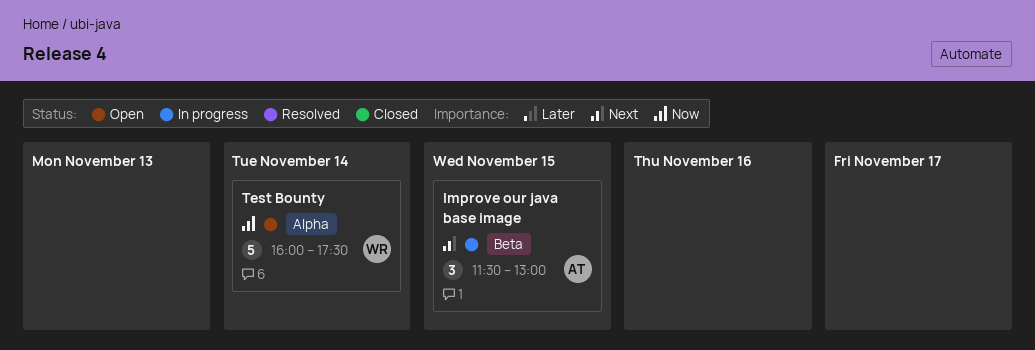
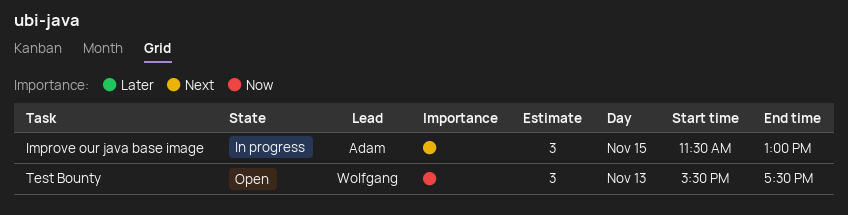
Test Bounty, estimate: 5 -> 3
Test Bounty, day: Nov 14 -> Nov 13
Test Bounty, begins: 16:00 -> 15:30

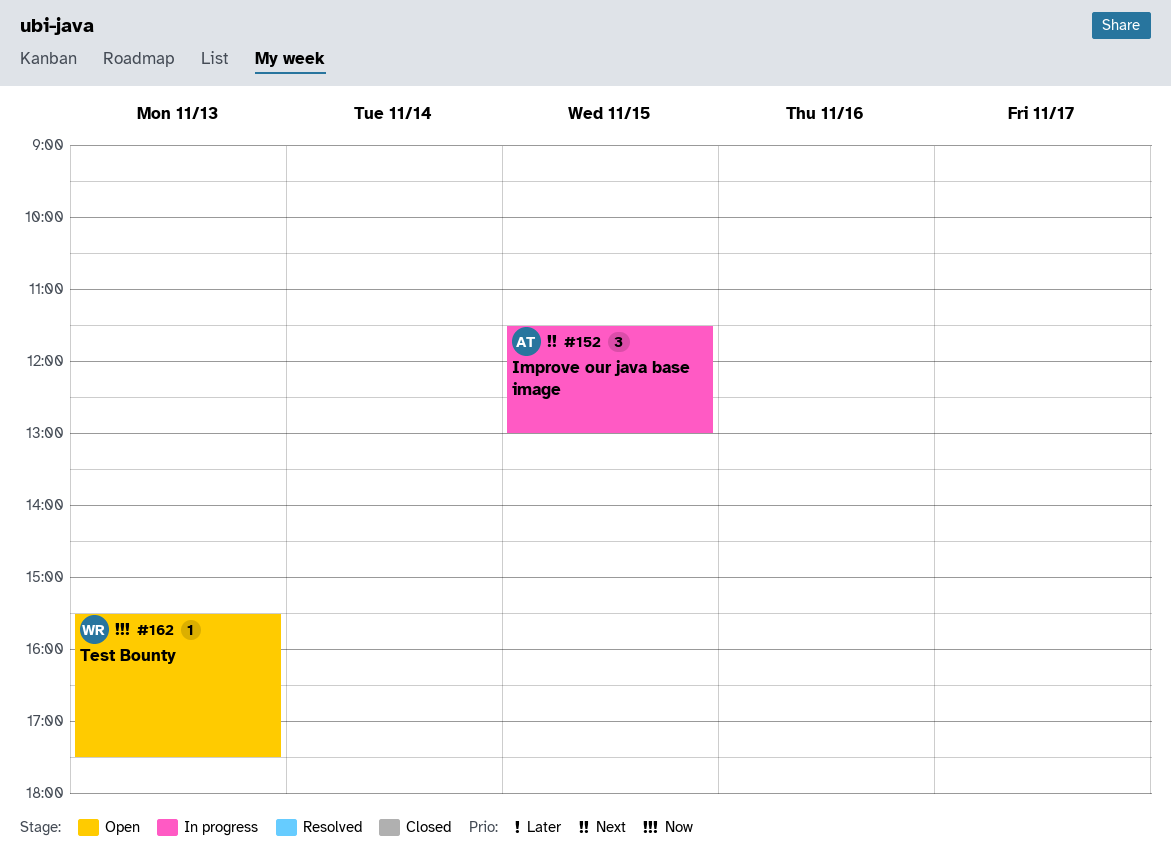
Test Bounty, estimate: 3 -> 1

